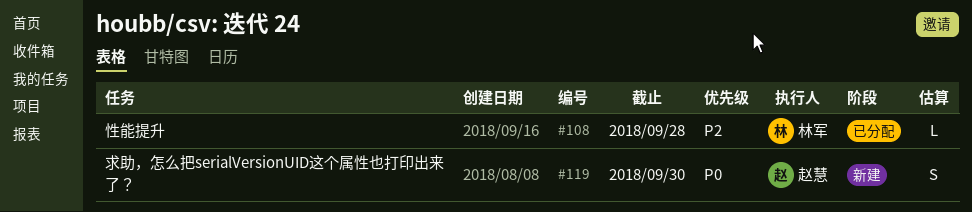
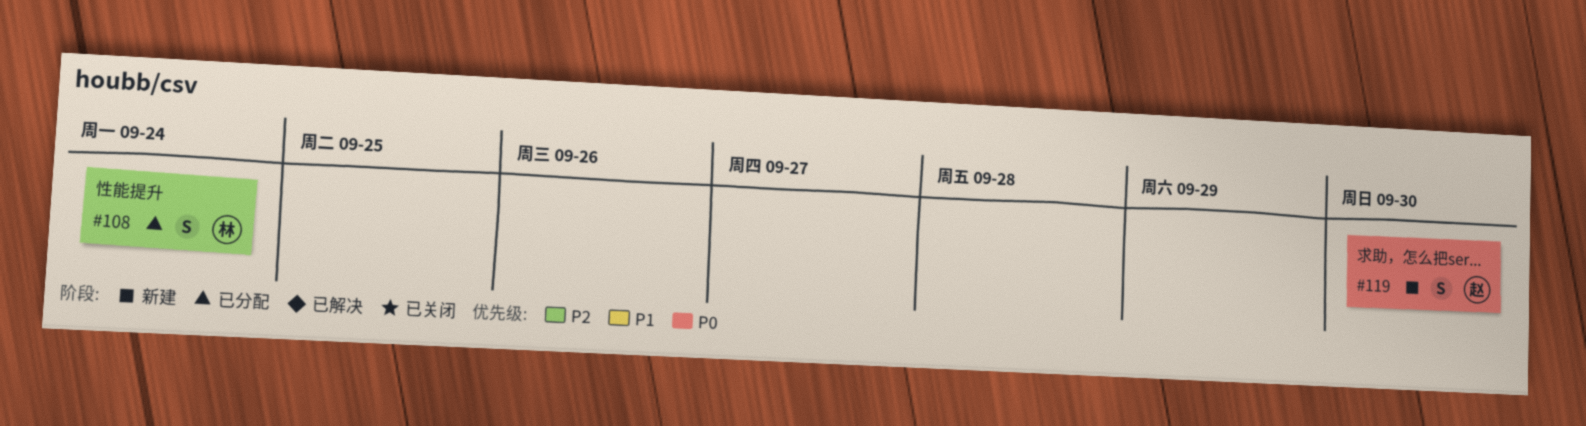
#108, estimate: L -> S
#108, due: Sep 28 -> Sep 24

